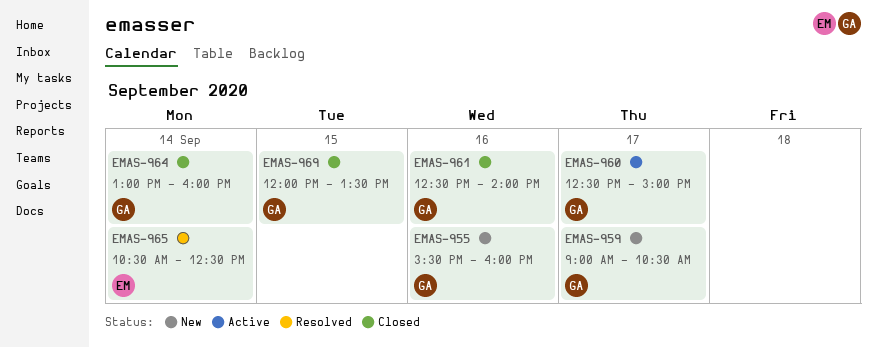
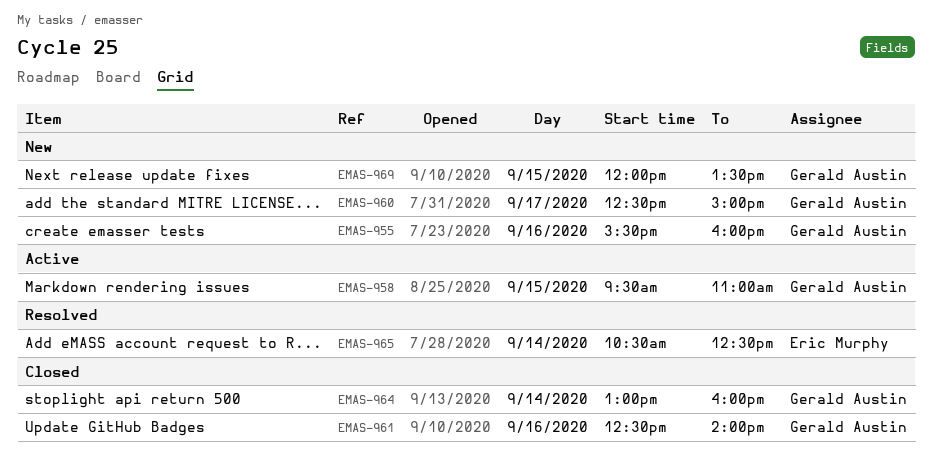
EMAS-958: none -> present
EMAS-959: present -> none
EMAS-960, status: Active -> New
EMAS-969, status: Closed -> New

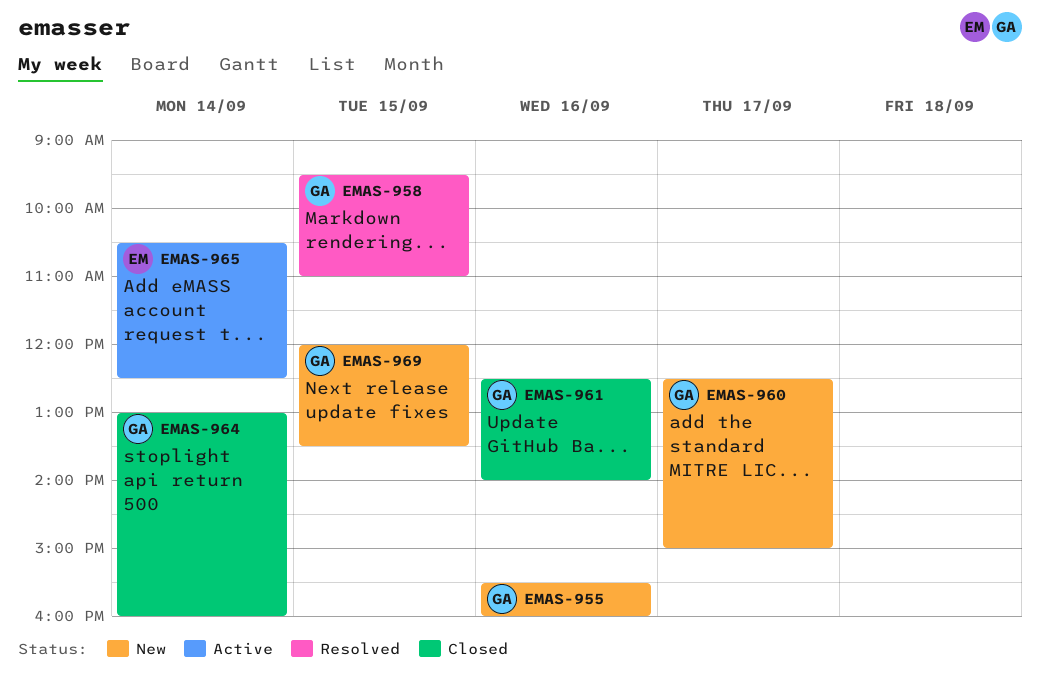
EMAS-958, status: Active -> Resolved
EMAS-965, status: Resolved -> Active

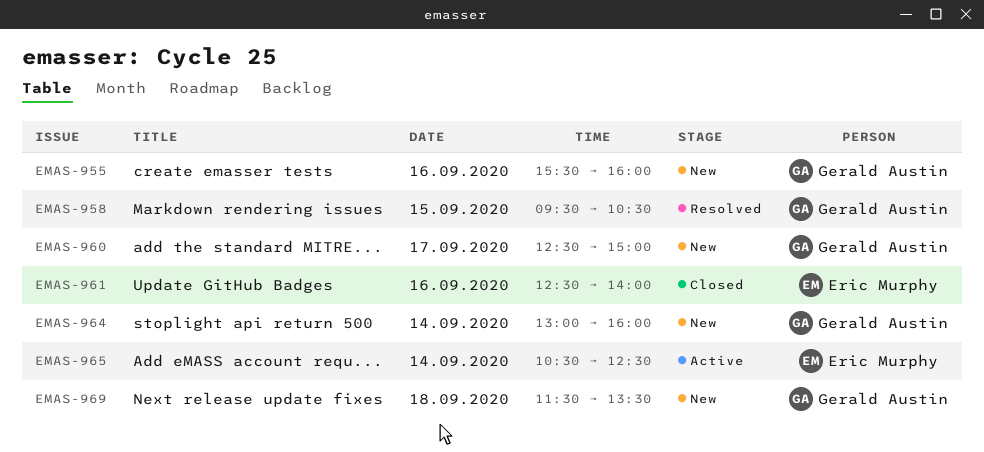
EMAS-958, ends: 11:00 -> 10:30
EMAS-961, owner: Gerald Austin -> Eric Murphy
EMAS-964, status: Closed -> New
EMAS-969, day: Sep 15 -> Sep 18
EMAS-969, begins: 12:00 -> 11:30

